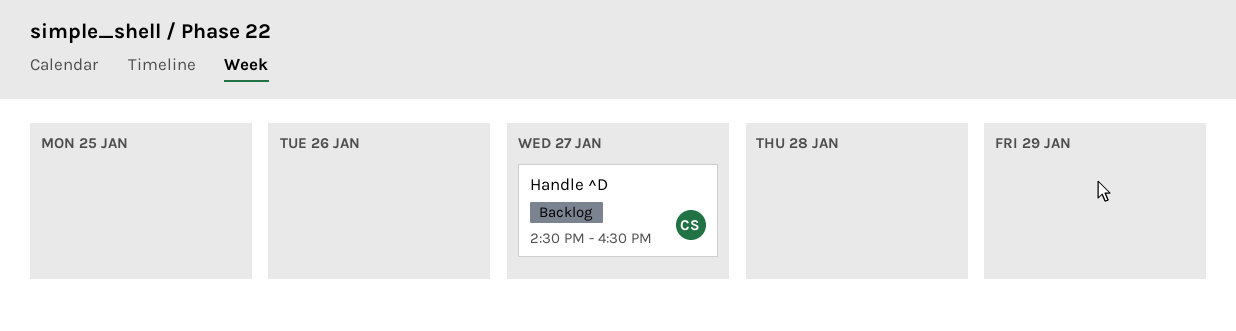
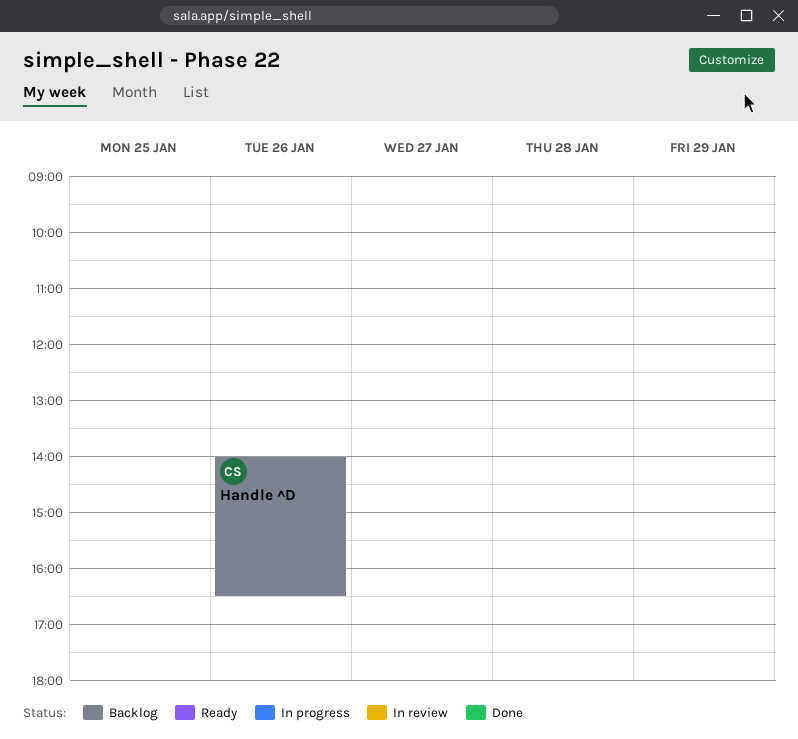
Handle ^D, day: Jan 27 -> Jan 26
Handle ^D, begins: 14:30 -> 14:00

